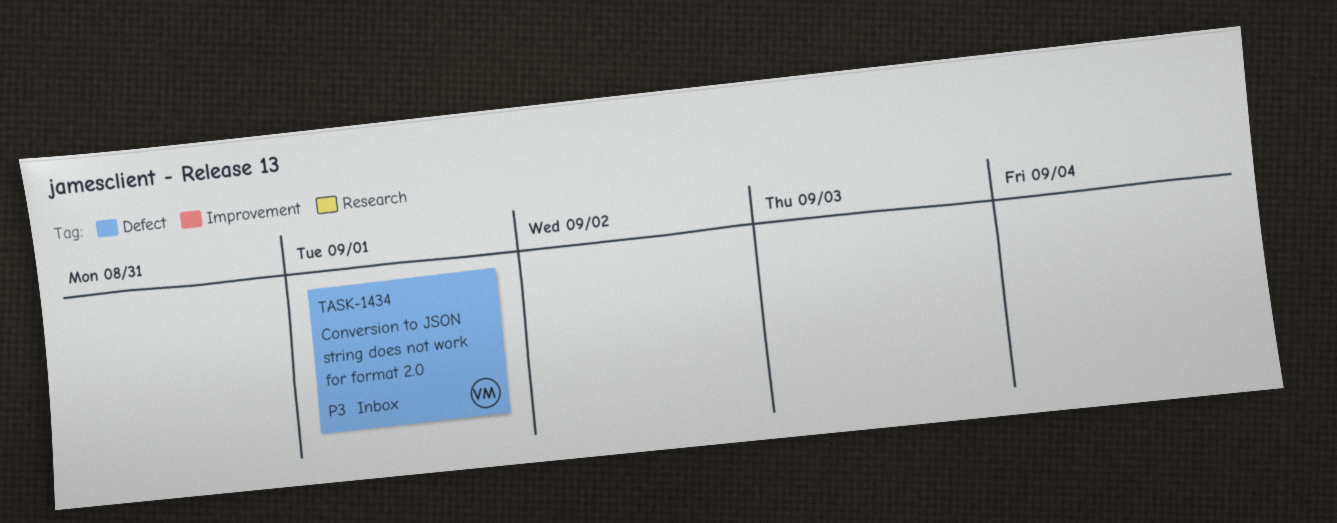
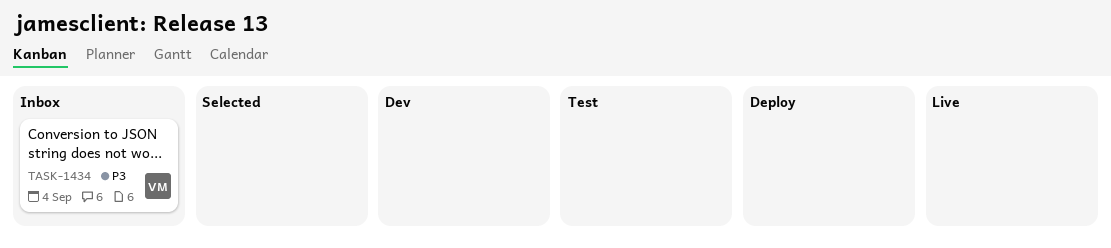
TASK-1434, due: Sep 1 -> Sep 4

